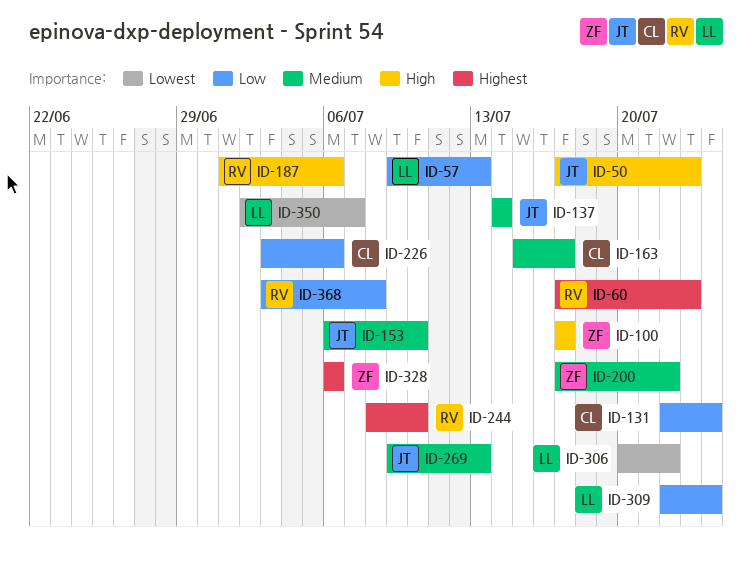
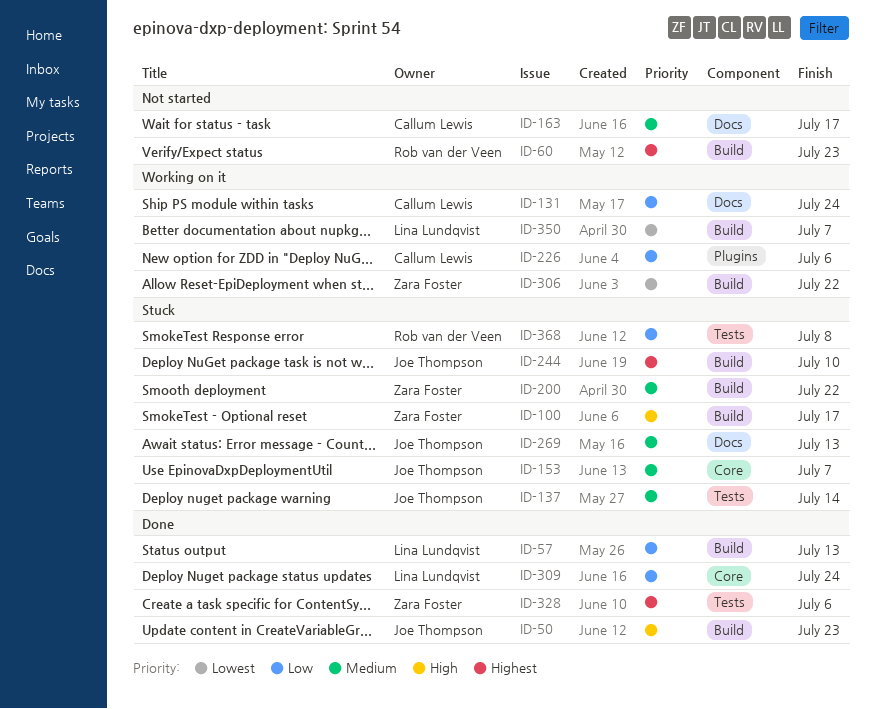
ID-153, due: Jul 10 -> Jul 7
ID-187: present -> none
ID-244, owner: Rob van der Veen -> Joe Thompson
ID-306, owner: Lina Lundqvist -> Zara Foster

